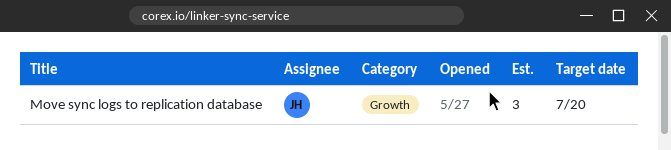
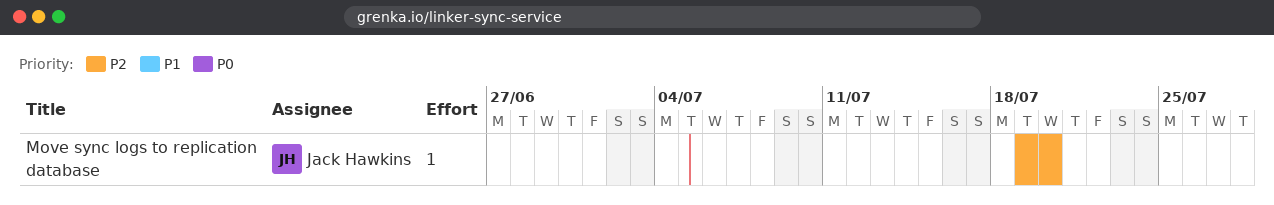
Move sync logs to replication database, estimate: 3 -> 1

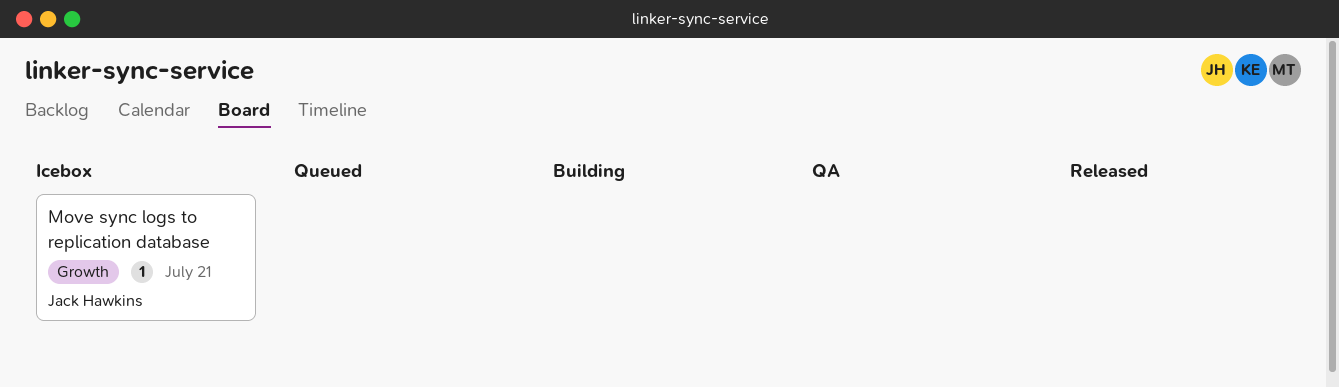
Move sync logs to replication database, due: Jul 20 -> Jul 21

